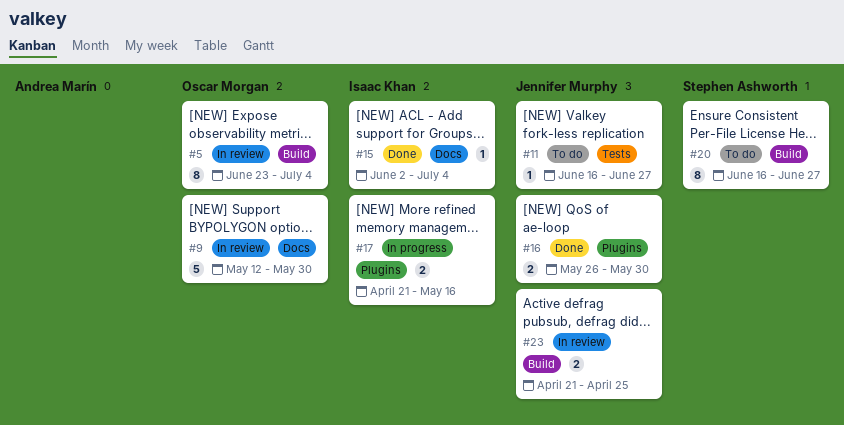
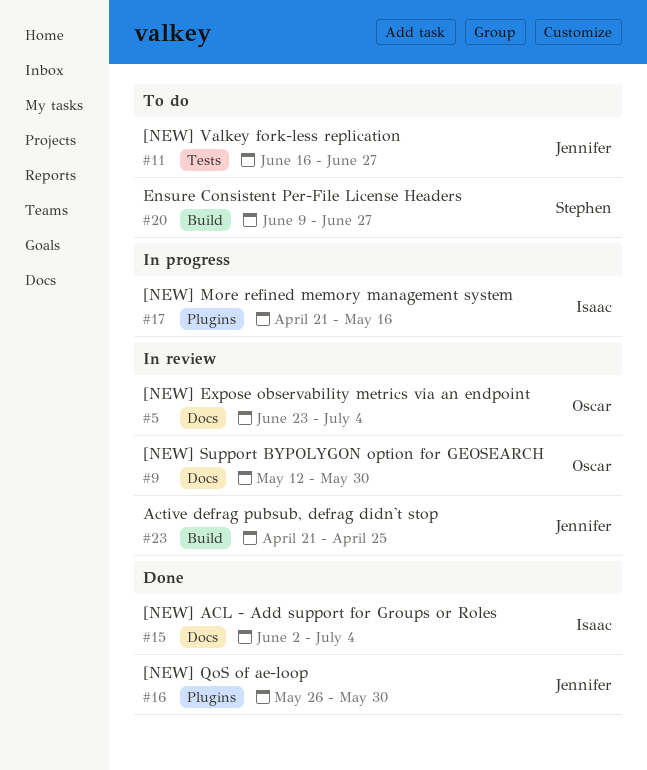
#5, label: Build -> Docs
#20, start: Jun 16 -> Jun 9

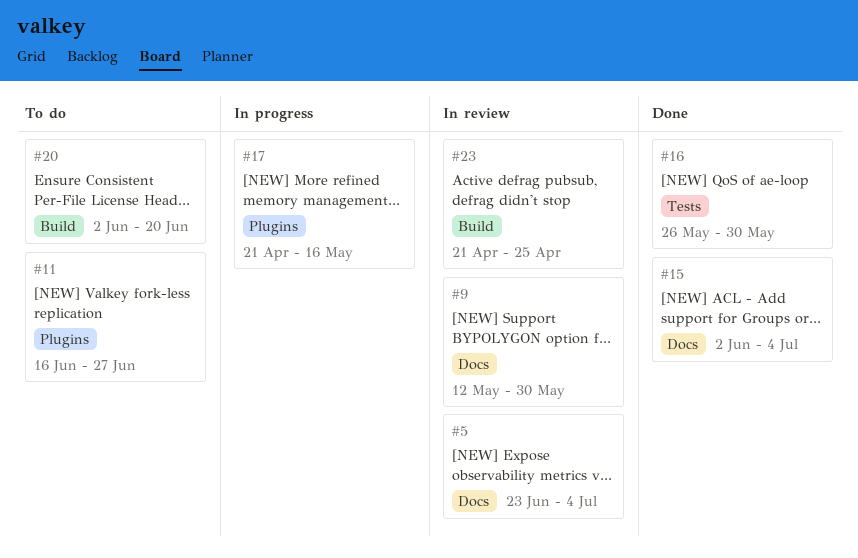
#11, label: Tests -> Plugins
#16, label: Plugins -> Tests
#20, start: Jun 9 -> Jun 2
#20, due: Jun 27 -> Jun 20

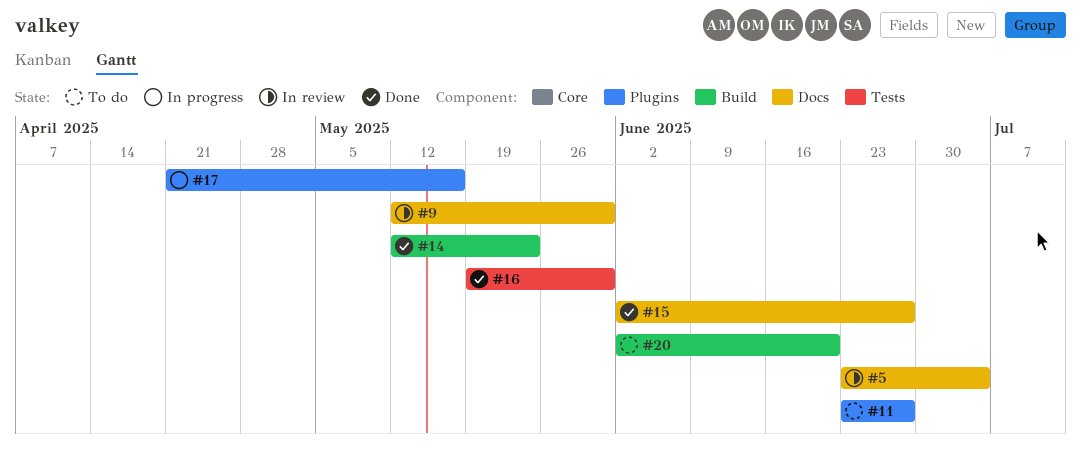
#11, start: Jun 16 -> Jun 23
#14: none -> present
#15, due: Jul 4 -> Jun 27
#16, start: May 26 -> May 19
#23: present -> none

